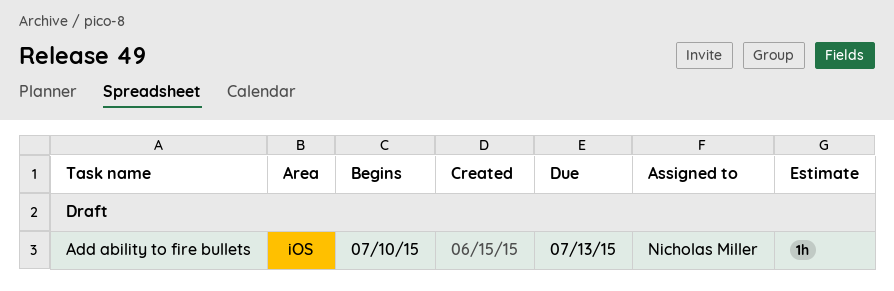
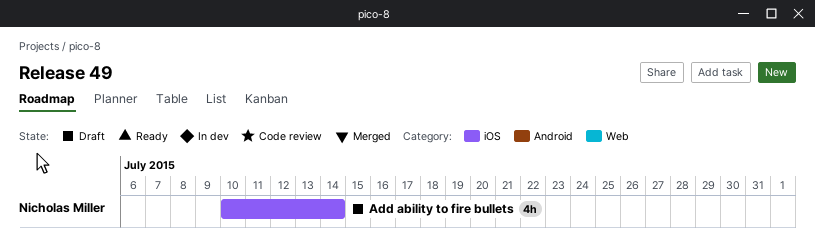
Add ability to fire bullets, estimate: 1h -> 4h
Add ability to fire bullets, due: Jul 13 -> Jul 14

